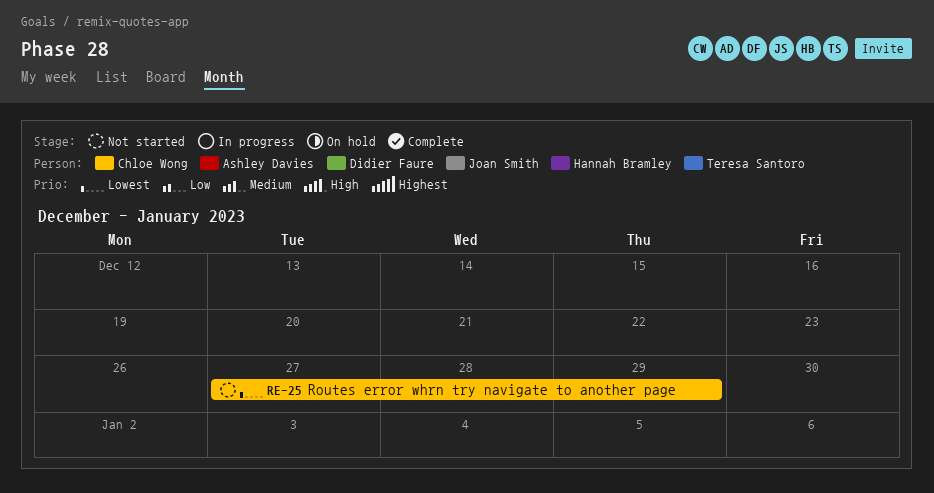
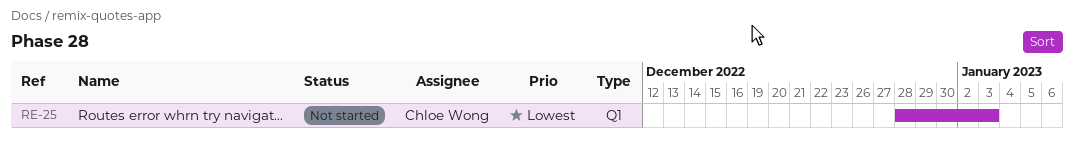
RE-25, start: Dec 27 -> Dec 28
RE-25, due: Dec 29 -> Jan 3

